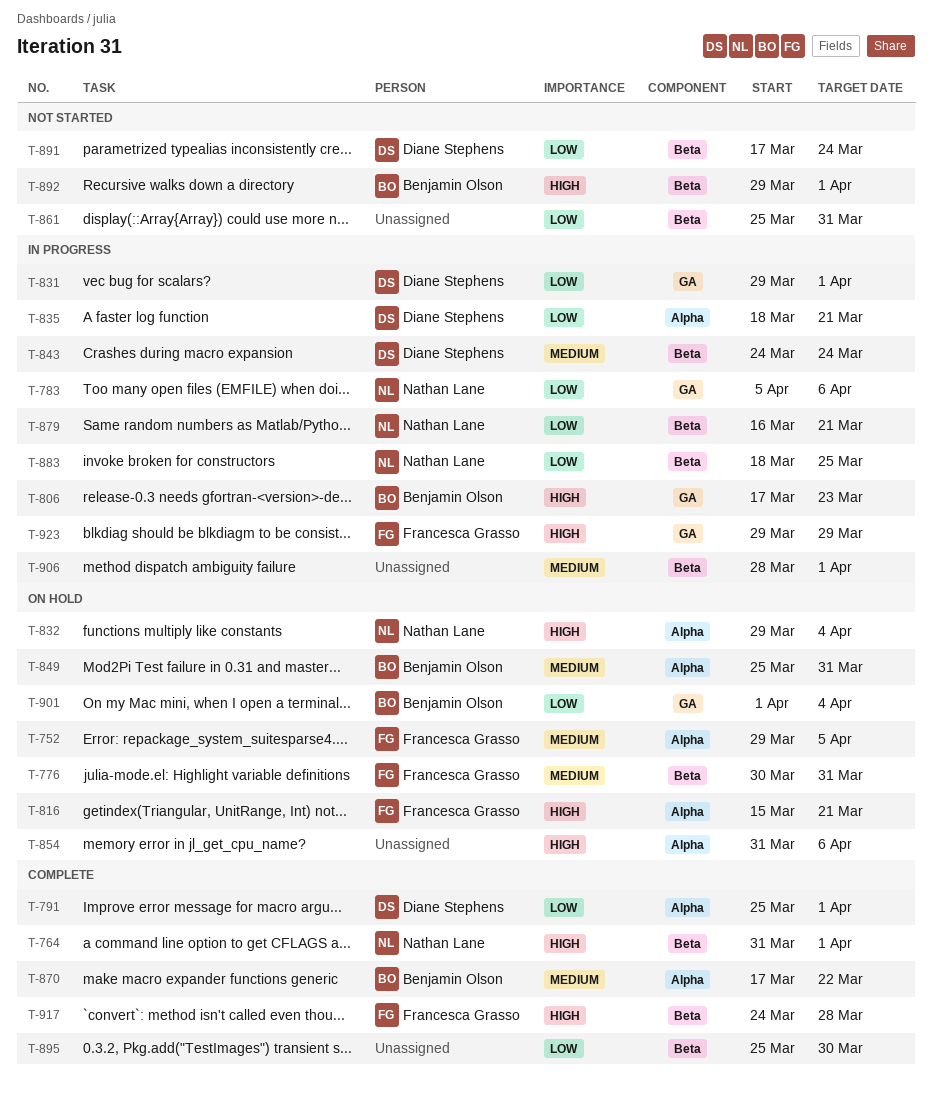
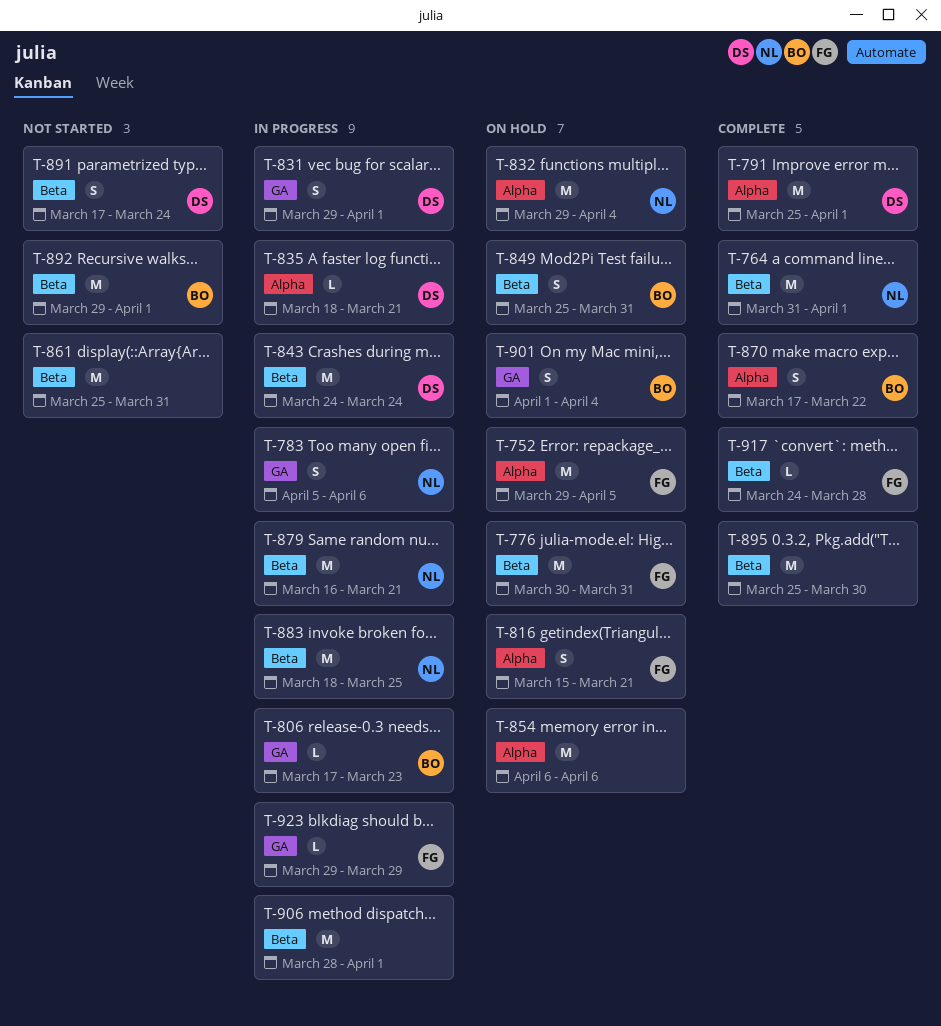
T-849, label: Alpha -> Beta
T-854, start: Mar 31 -> Apr 6

